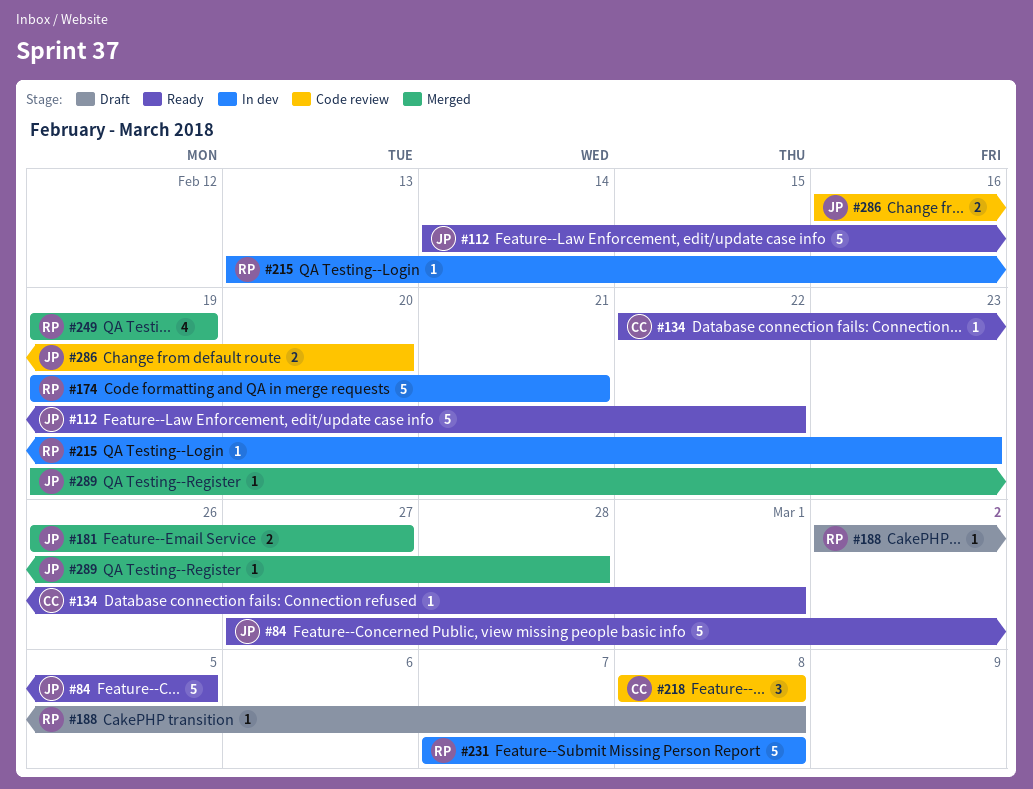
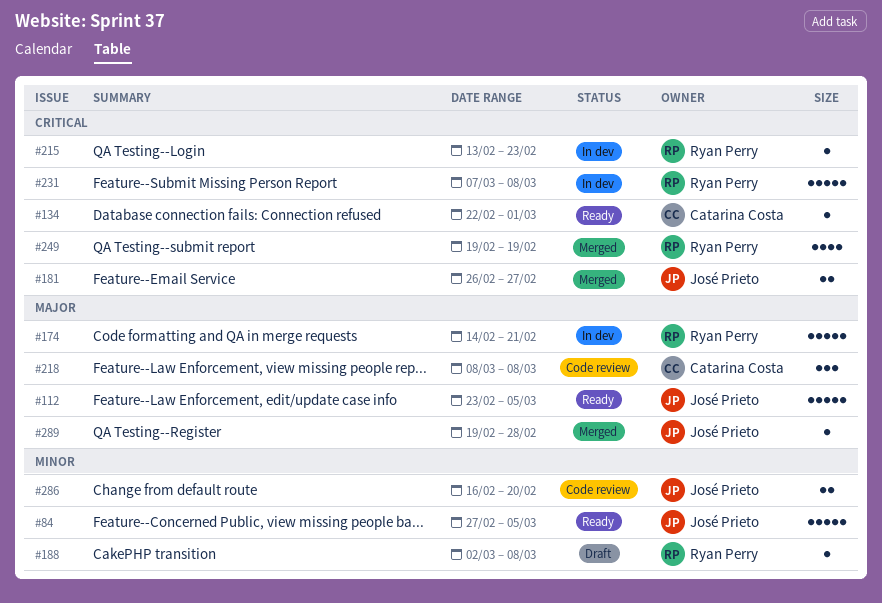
#112, start: Feb 14 -> Feb 23
#112, due: Feb 22 -> Mar 5
#174, start: Feb 19 -> Feb 14

